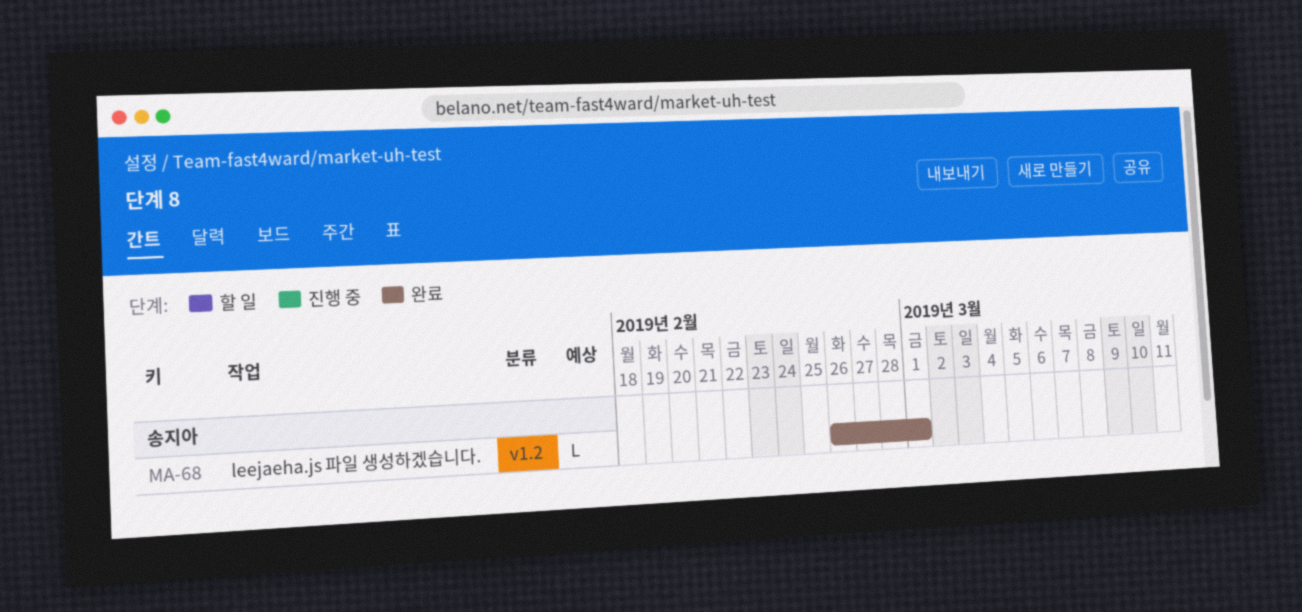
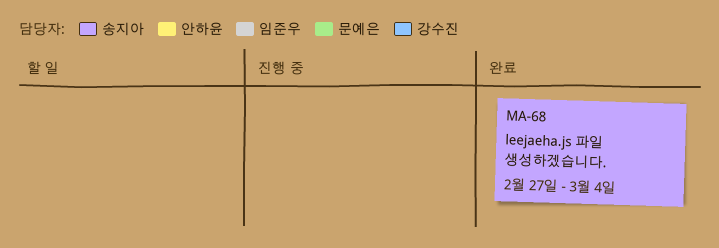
MA-68, start: Feb 26 -> Feb 27
MA-68, due: Mar 1 -> Mar 4

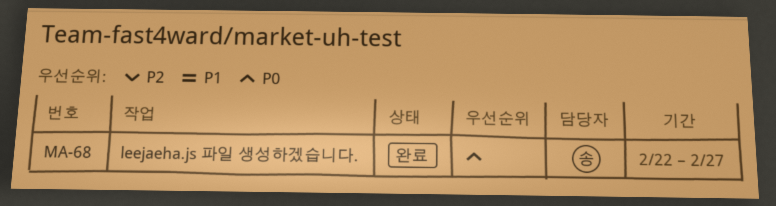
MA-68, start: Feb 27 -> Feb 22
MA-68, due: Mar 4 -> Feb 27

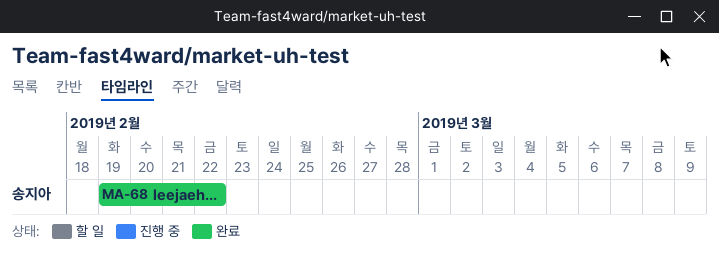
MA-68, start: Feb 22 -> Feb 19
MA-68, due: Feb 27 -> Feb 22

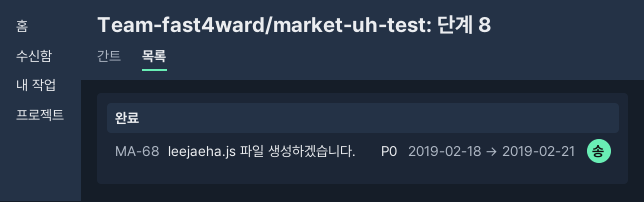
MA-68, start: Feb 19 -> Feb 18
MA-68, due: Feb 22 -> Feb 21

